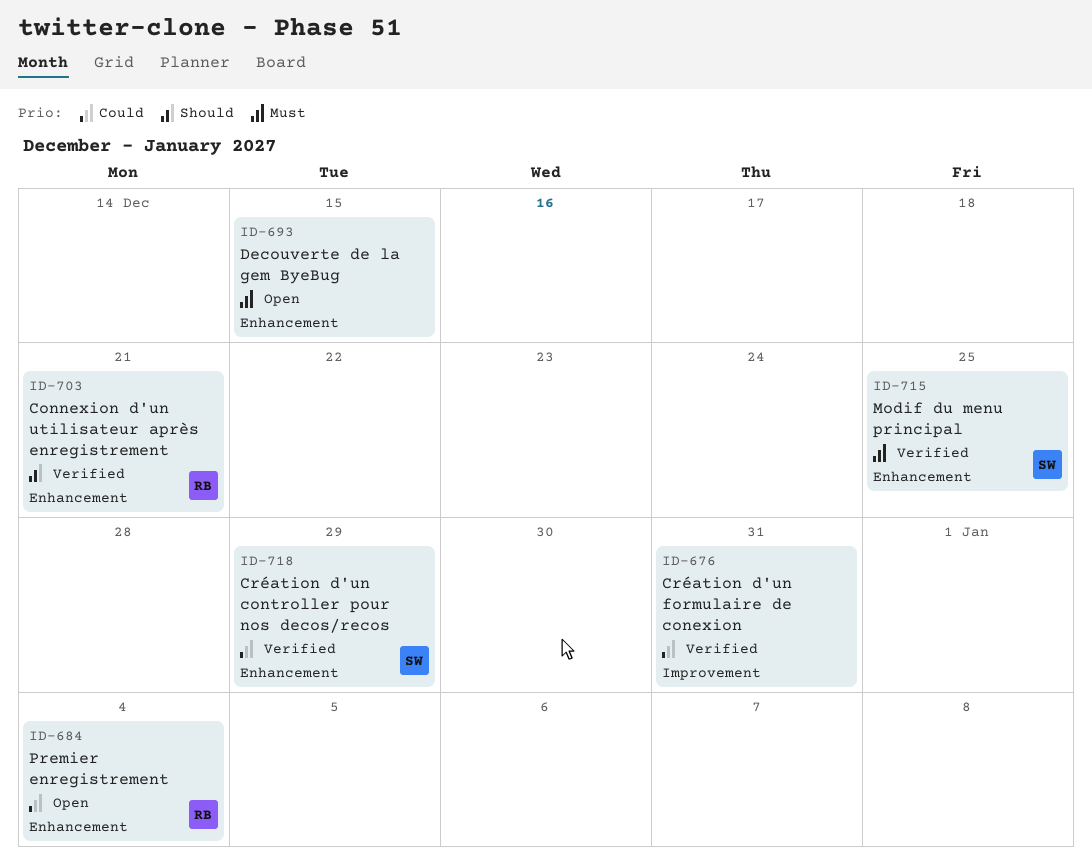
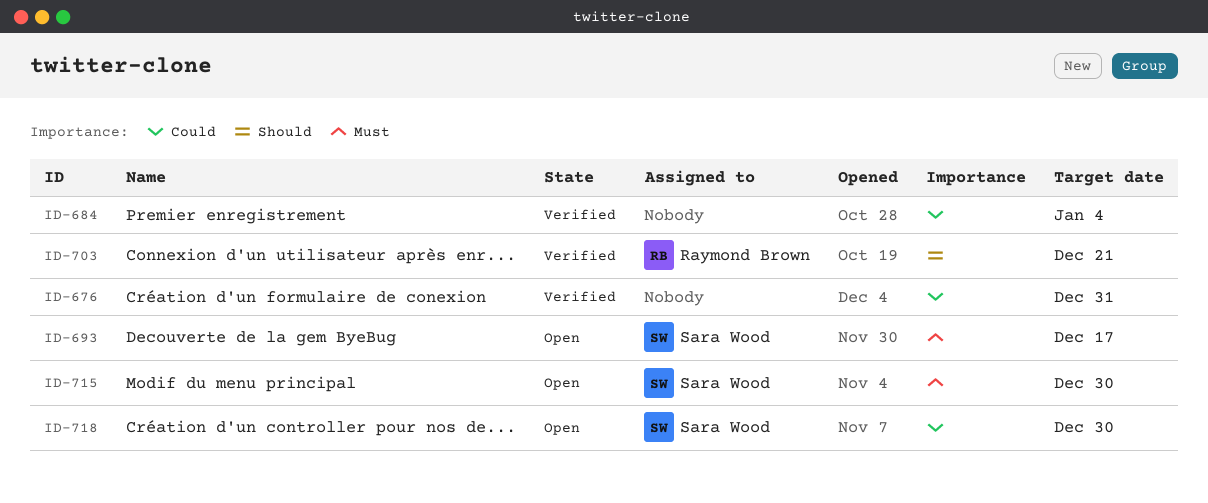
ID-684, status: Open -> Verified
ID-684, owner: Raymond Brown -> none
ID-693, owner: none -> Sara Wood
ID-693, due: Dec 15 -> Dec 17
ID-715, status: Verified -> Open
ID-715, due: Dec 25 -> Dec 30
ID-718, status: Verified -> Open
ID-718, due: Dec 29 -> Dec 30

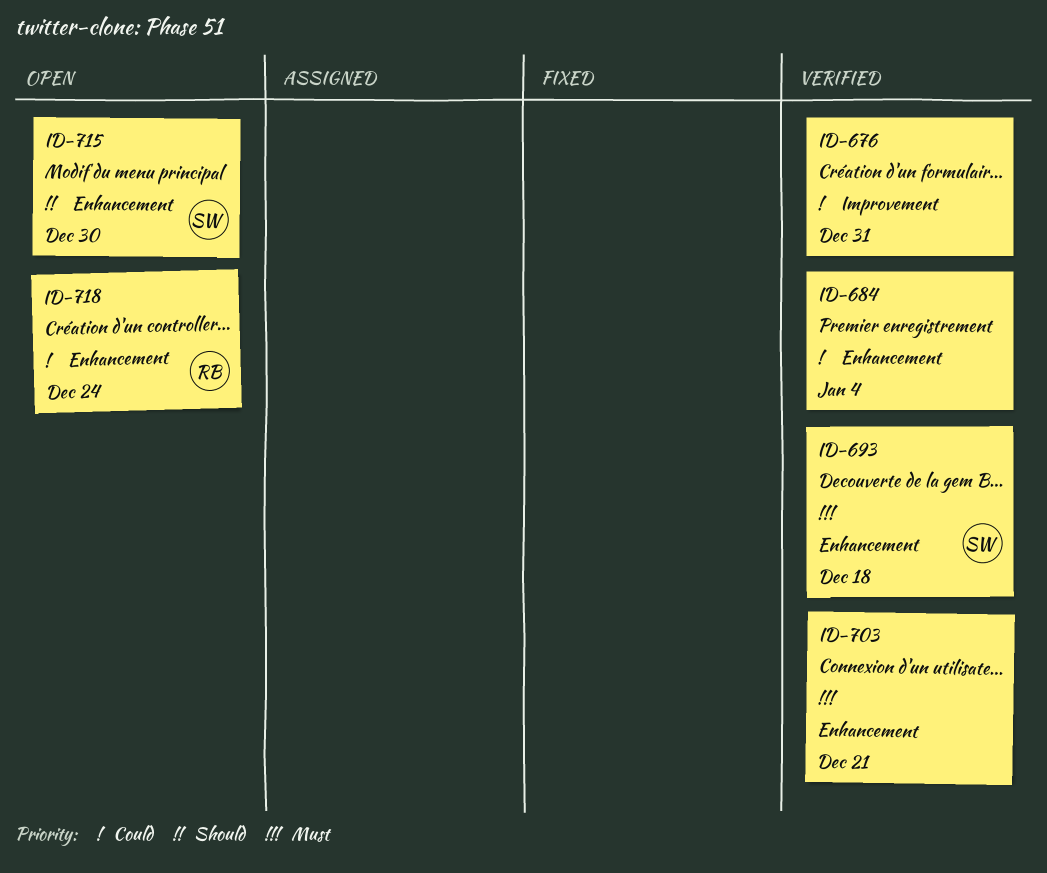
ID-693, status: Open -> Verified
ID-693, due: Dec 17 -> Dec 18
ID-703, owner: Raymond Brown -> none
ID-703, priority: Should -> Must
ID-715, priority: Must -> Should
ID-718, owner: Sara Wood -> Raymond Brown
ID-718, due: Dec 30 -> Dec 24

